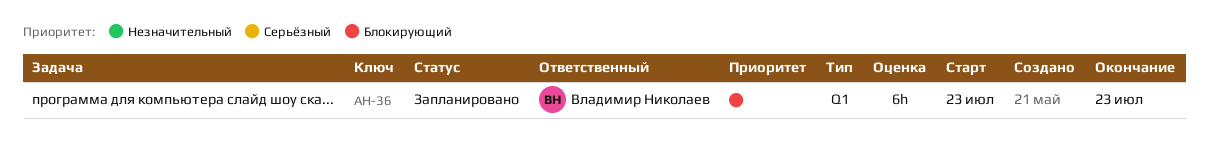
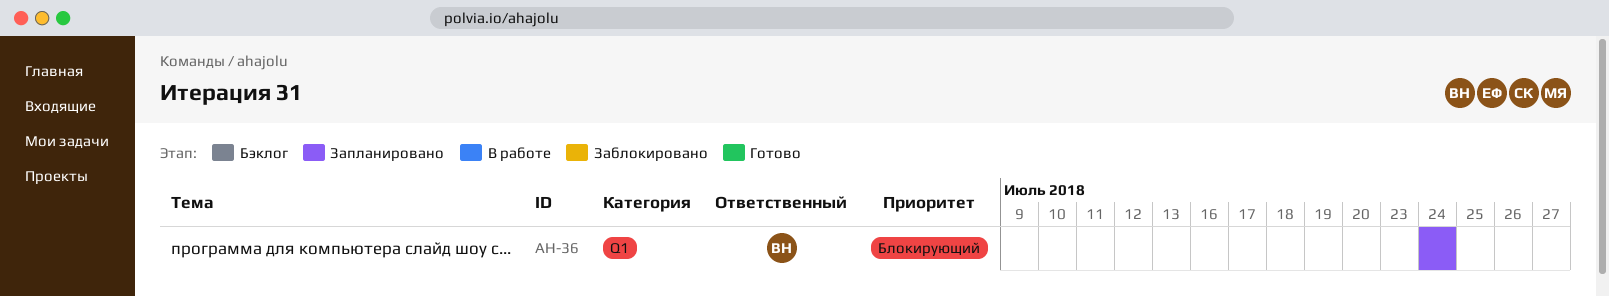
AH-36, start: Jul 23 -> Jul 24
AH-36, due: Jul 23 -> Jul 24

